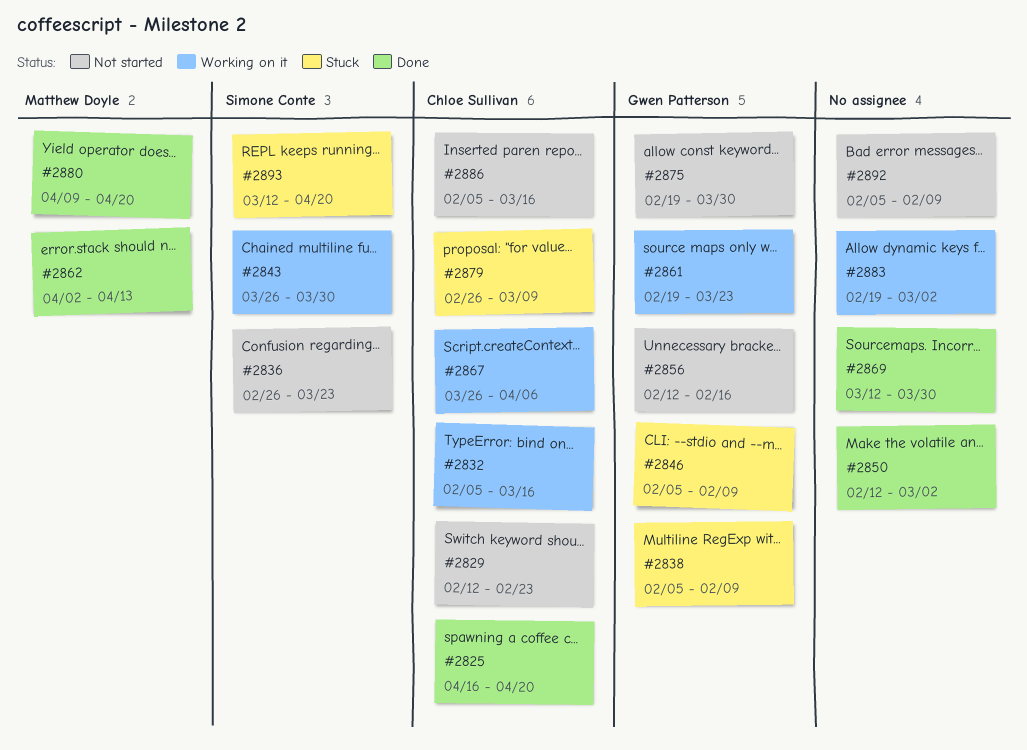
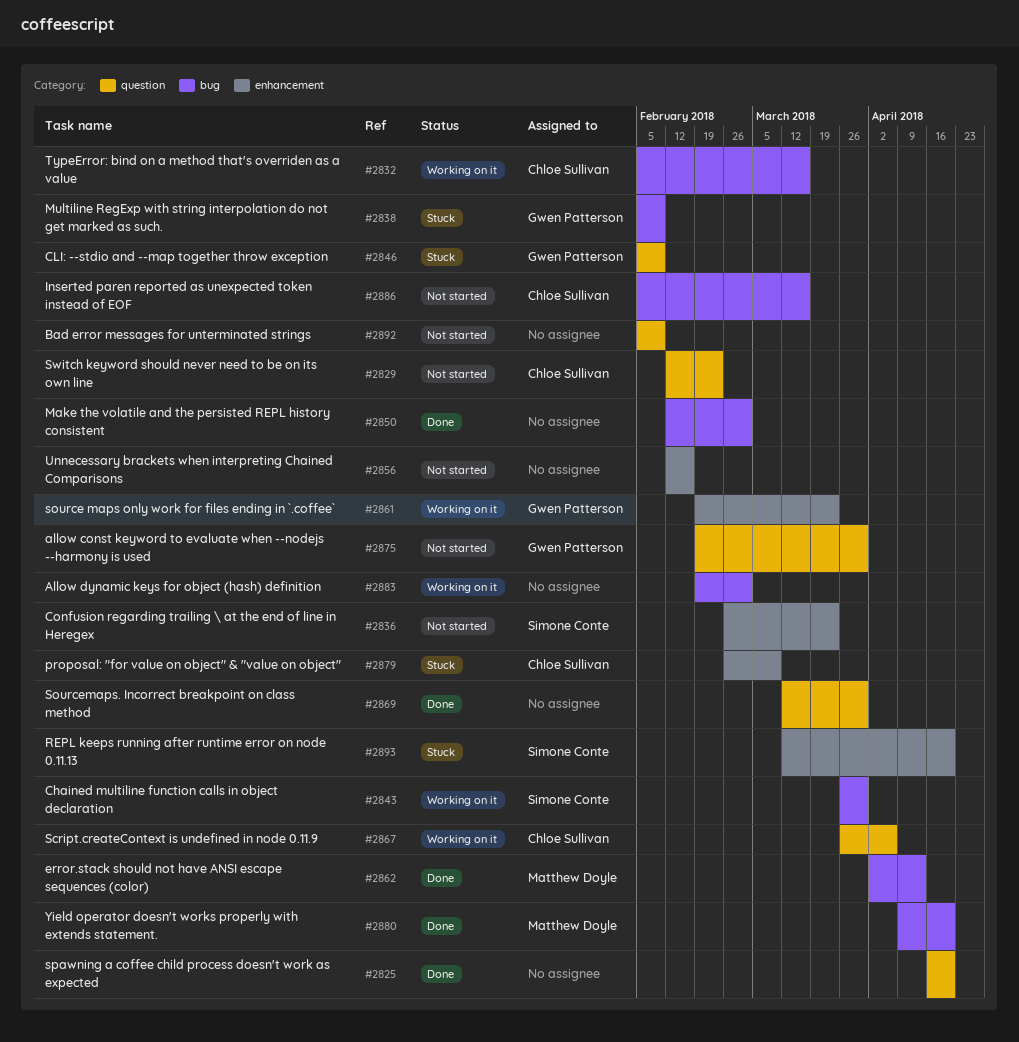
#2825, owner: Chloe Sullivan -> none
#2856, owner: Gwen Patterson -> none

